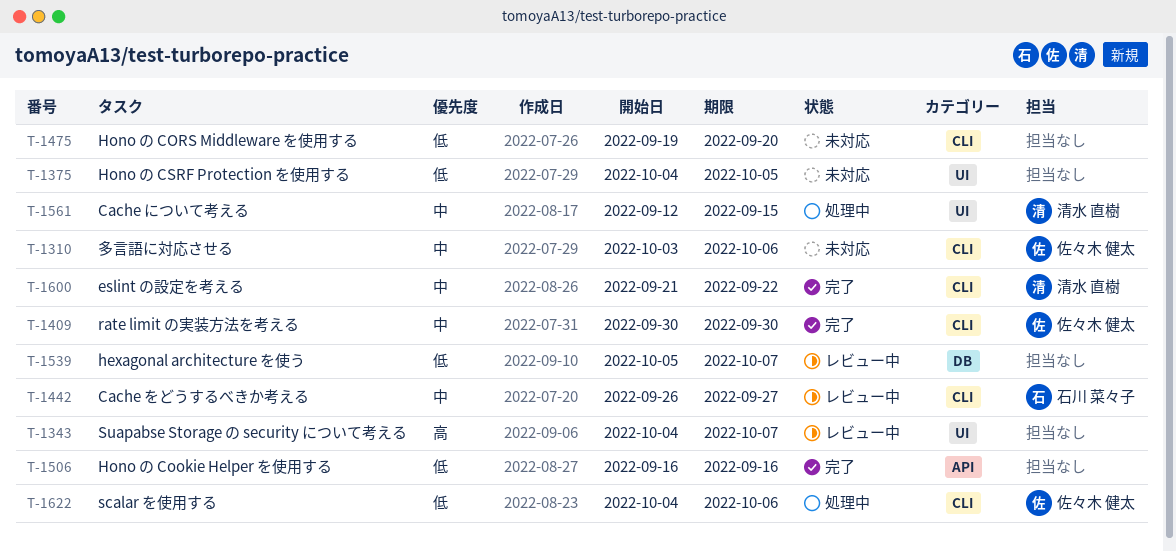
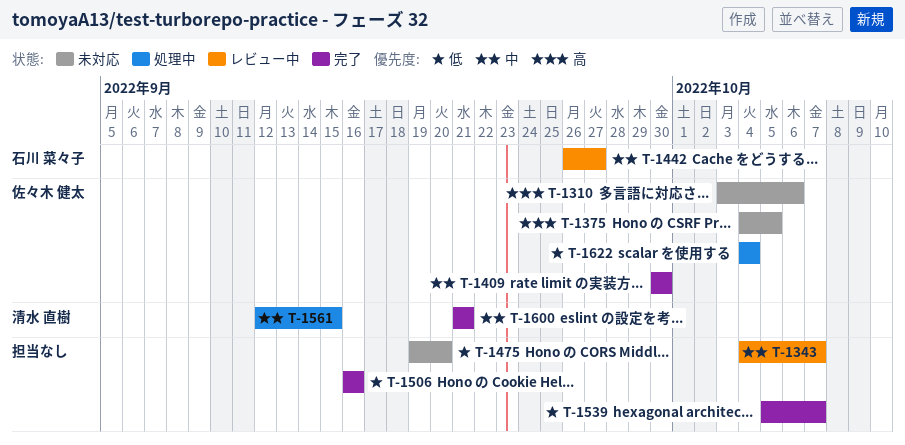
T-1310, priority: 中 -> 高
T-1343, priority: 高 -> 中
T-1375, owner: none -> 佐々木 健太
T-1375, priority: 低 -> 高
T-1539, status: レビュー中 -> 完了
T-1600, due: Sep 22 -> Sep 21
T-1622, due: Oct 6 -> Oct 4

